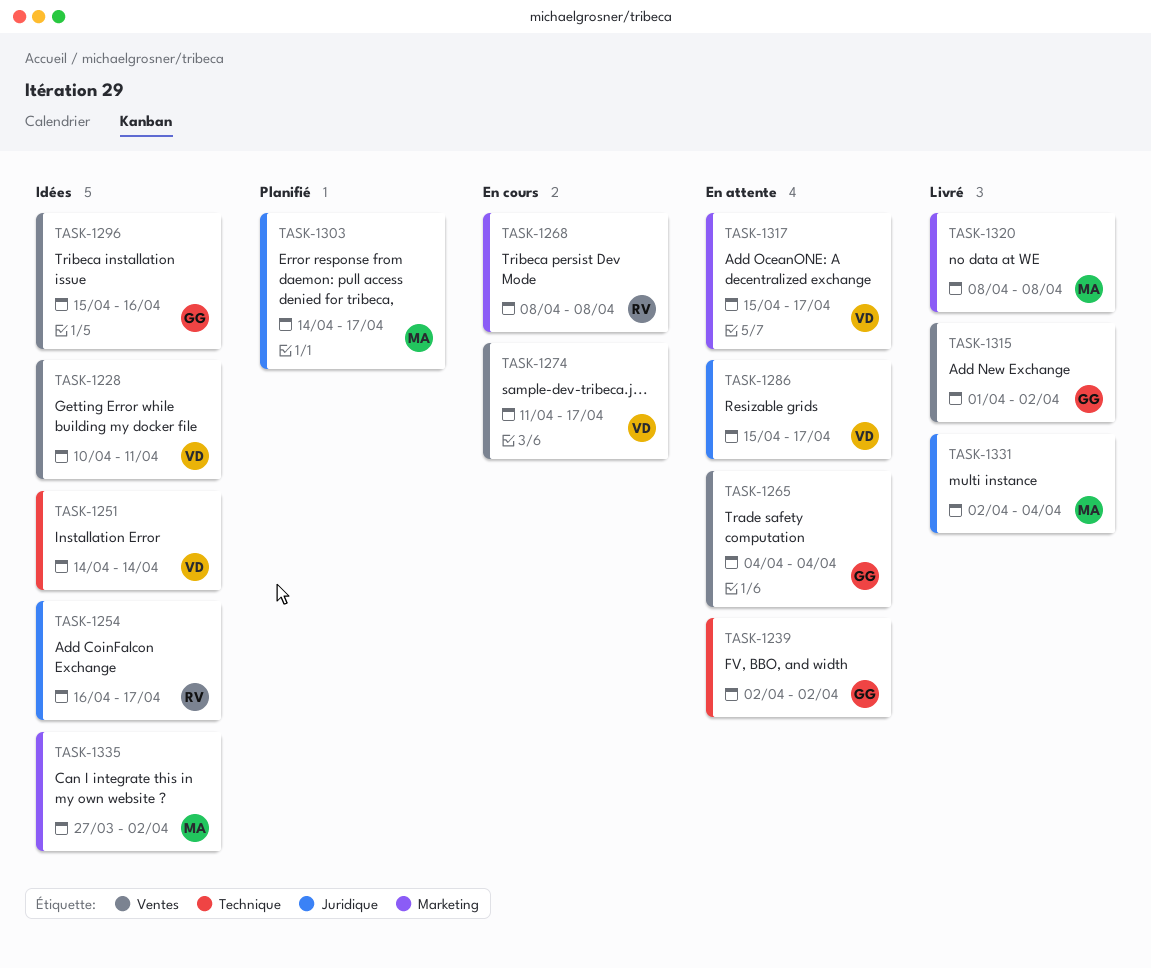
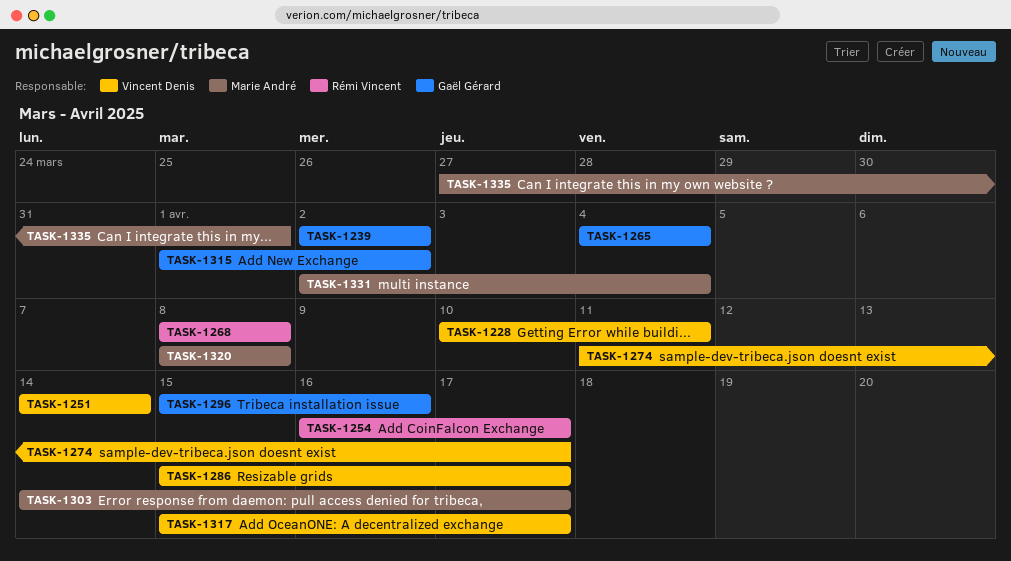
TASK-1335, due: Apr 2 -> Apr 1

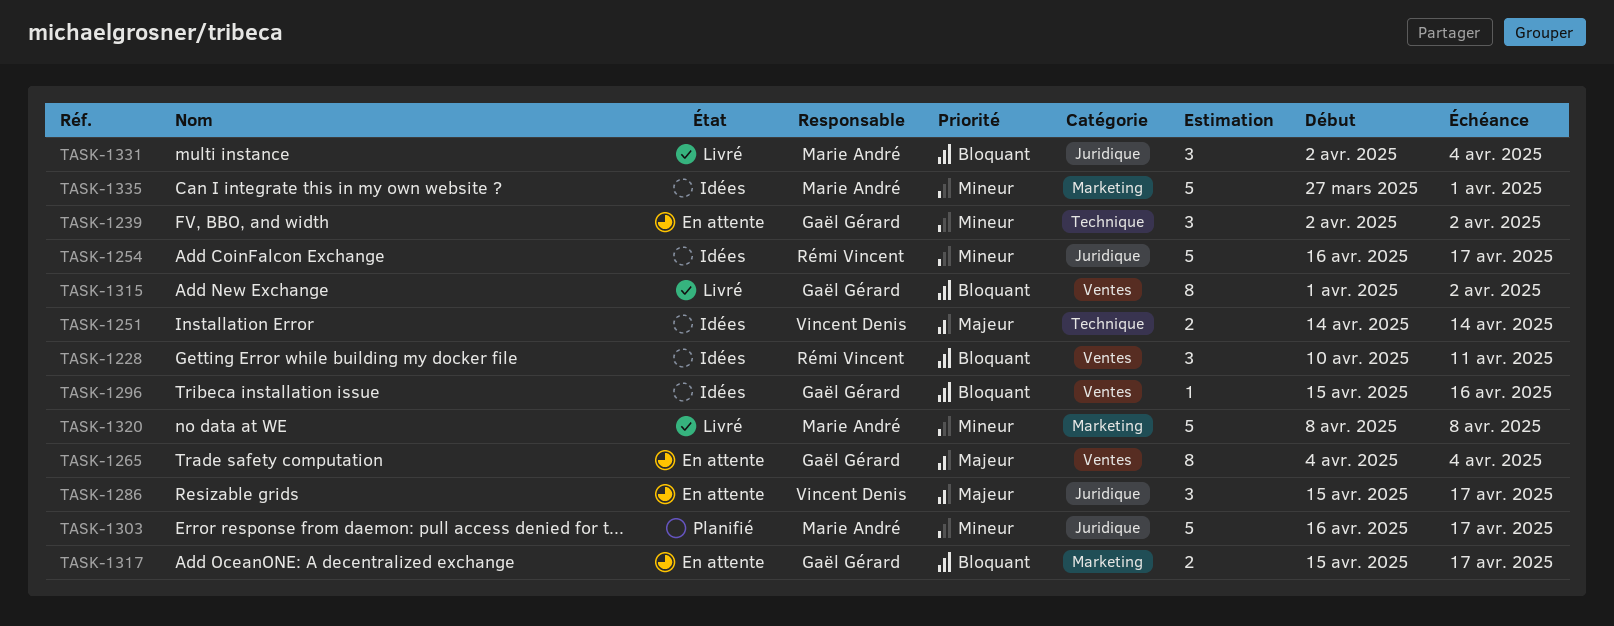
TASK-1228, owner: Vincent Denis -> Rémi Vincent
TASK-1268: present -> none
TASK-1274: present -> none
TASK-1303, start: Apr 14 -> Apr 16
TASK-1317, owner: Vincent Denis -> Gaël Gérard

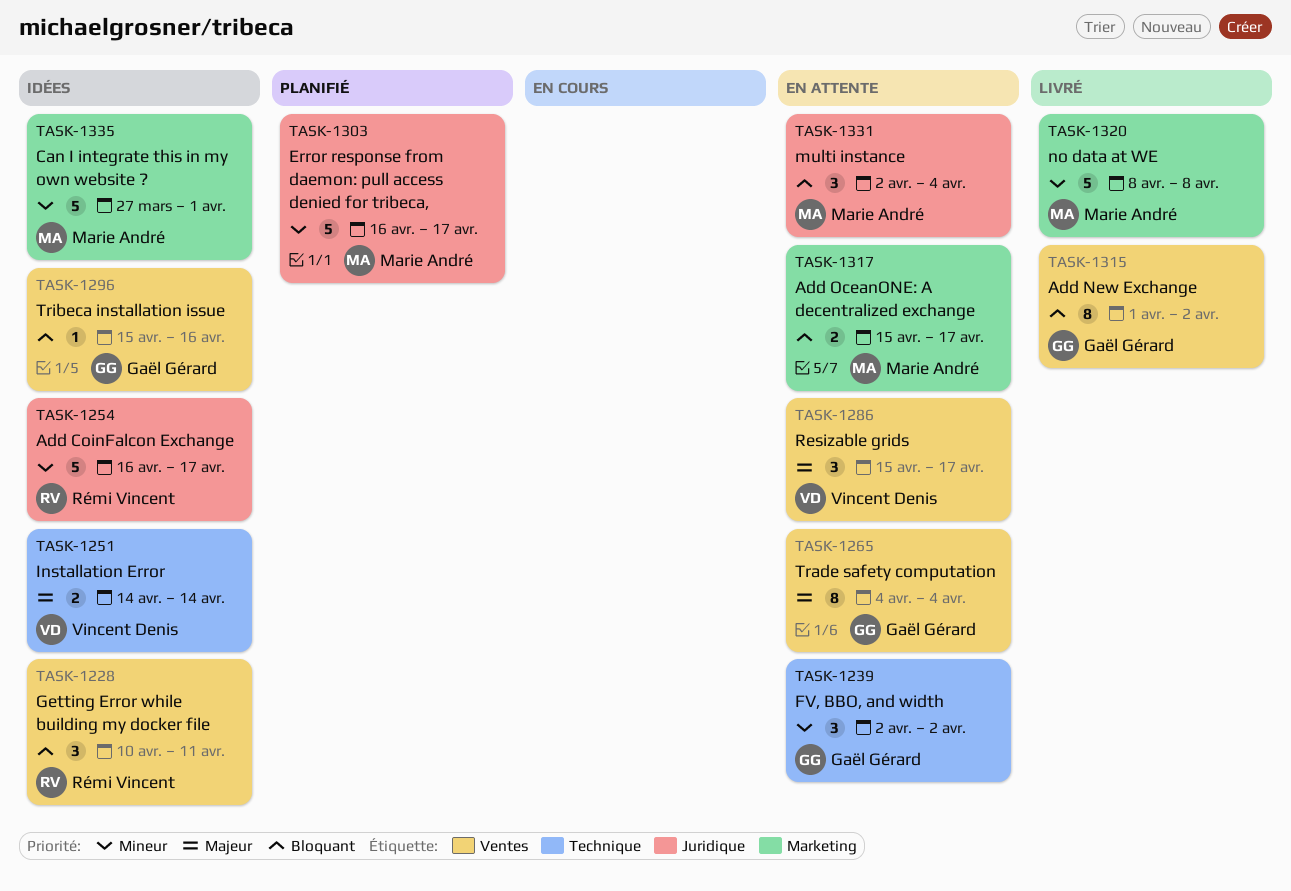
TASK-1286, label: Juridique -> Ventes
TASK-1317, owner: Gaël Gérard -> Marie André
TASK-1331, status: Livré -> En attente

